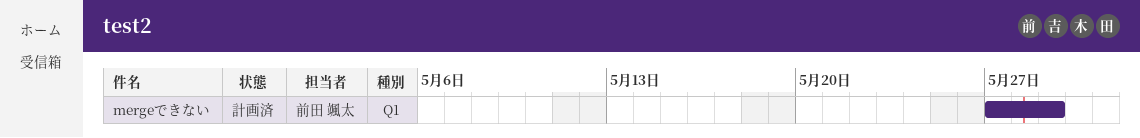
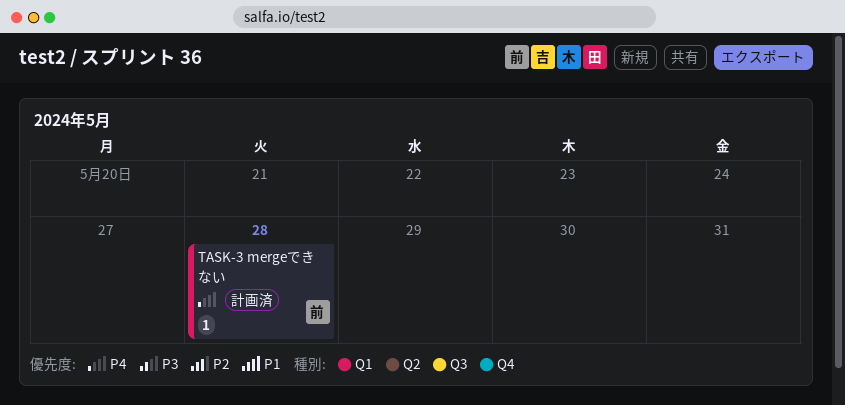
mergeできない, due: May 29 -> May 28

